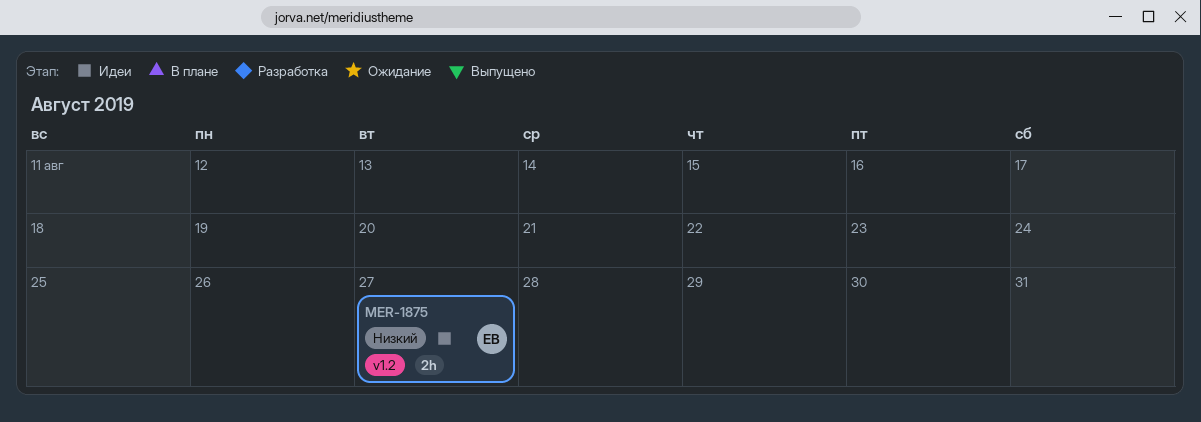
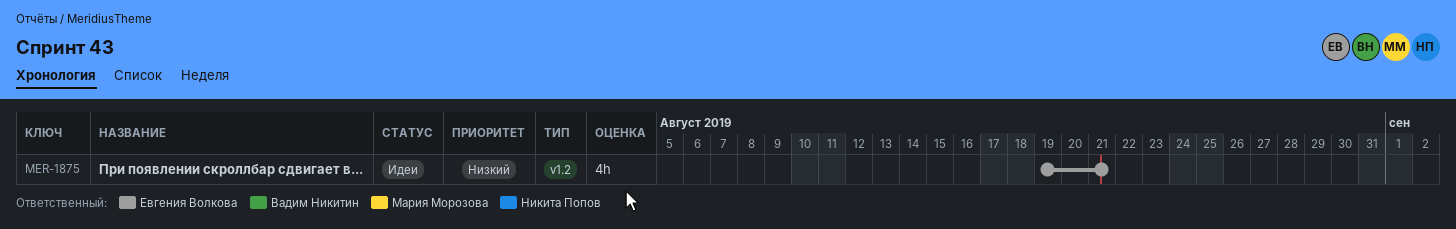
MER-1875, estimate: 2h -> 4h
MER-1875, due: Aug 27 -> Aug 21

